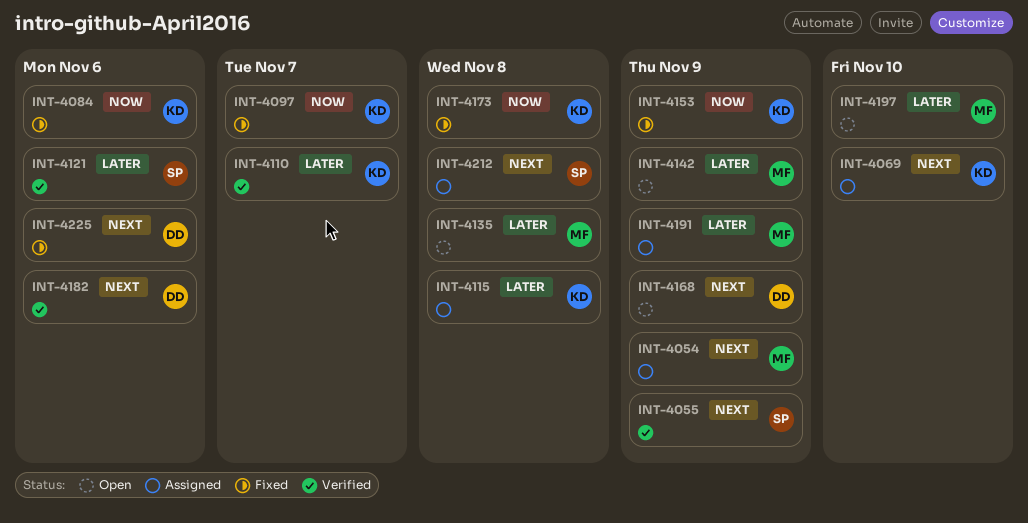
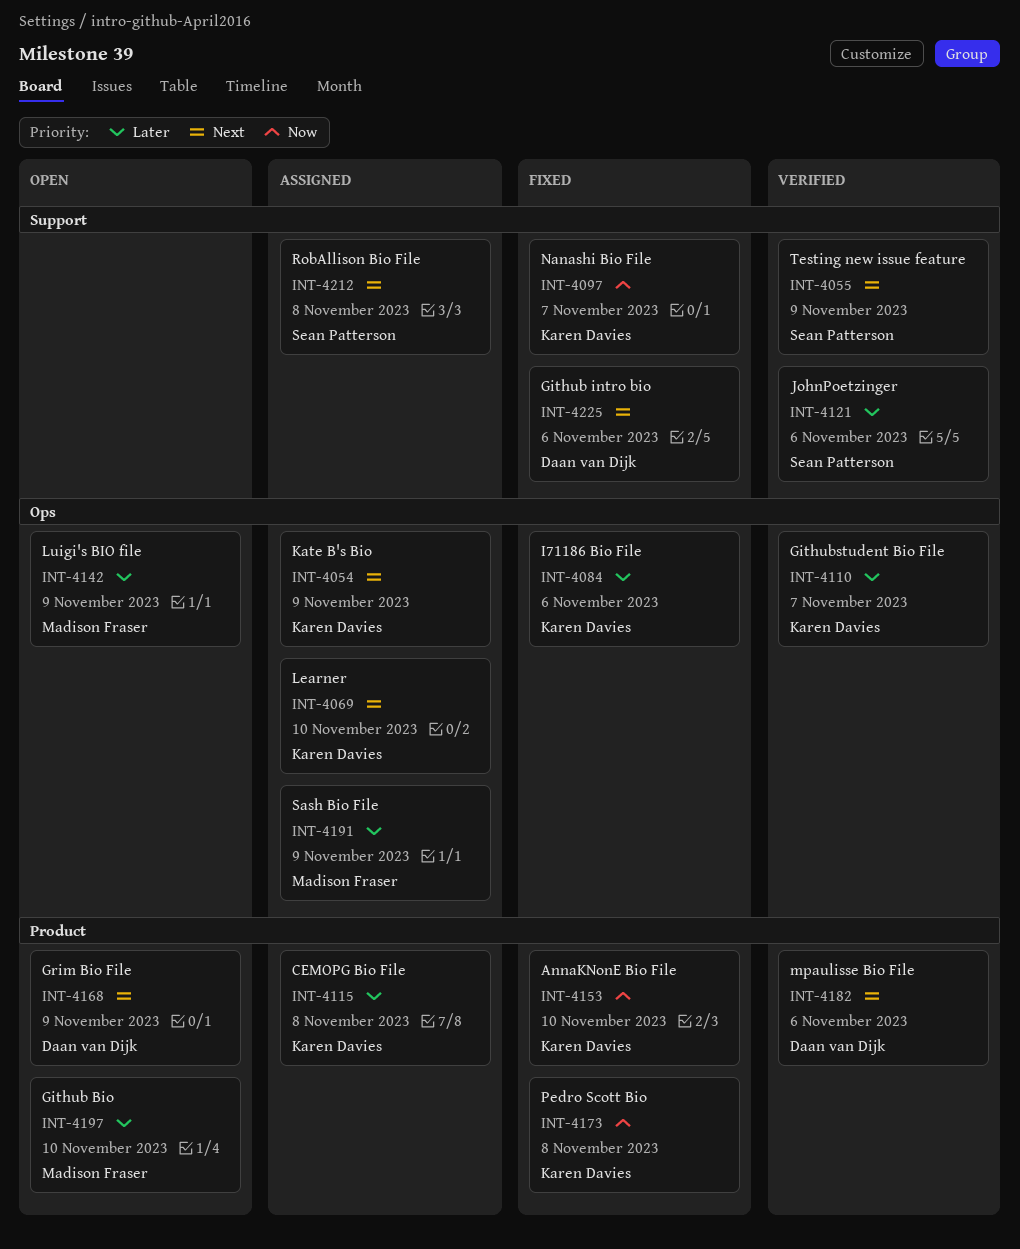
INT-4054, owner: Madison Fraser -> Karen Davies
INT-4084, priority: Now -> Later
INT-4135: present -> none
INT-4153, due: Nov 9 -> Nov 10

